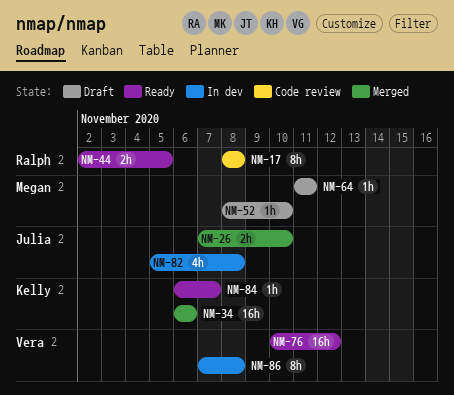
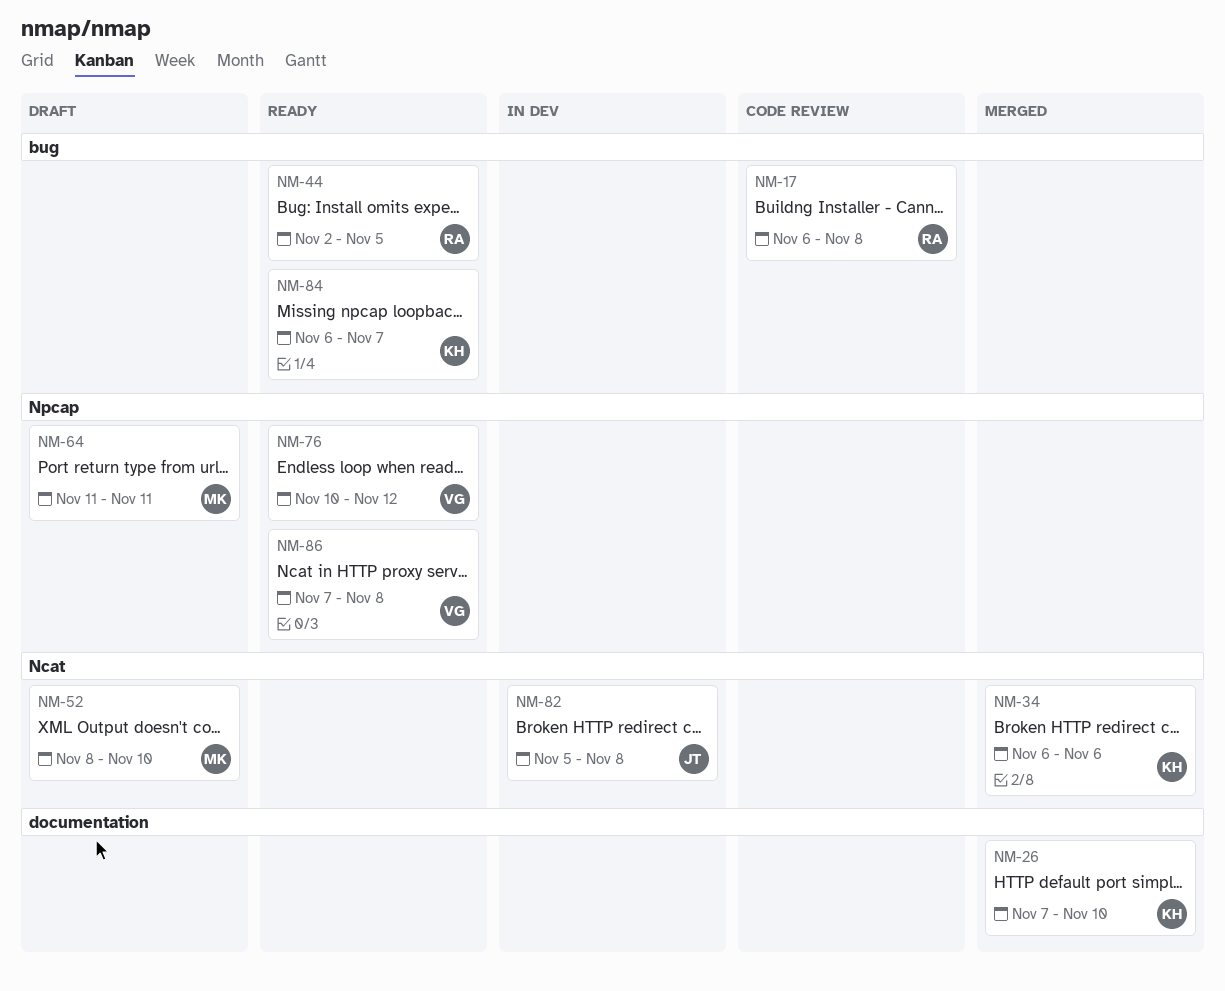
NM-17, start: Nov 8 -> Nov 6
NM-26, owner: Julia -> Kelly
NM-86, status: In dev -> Ready

